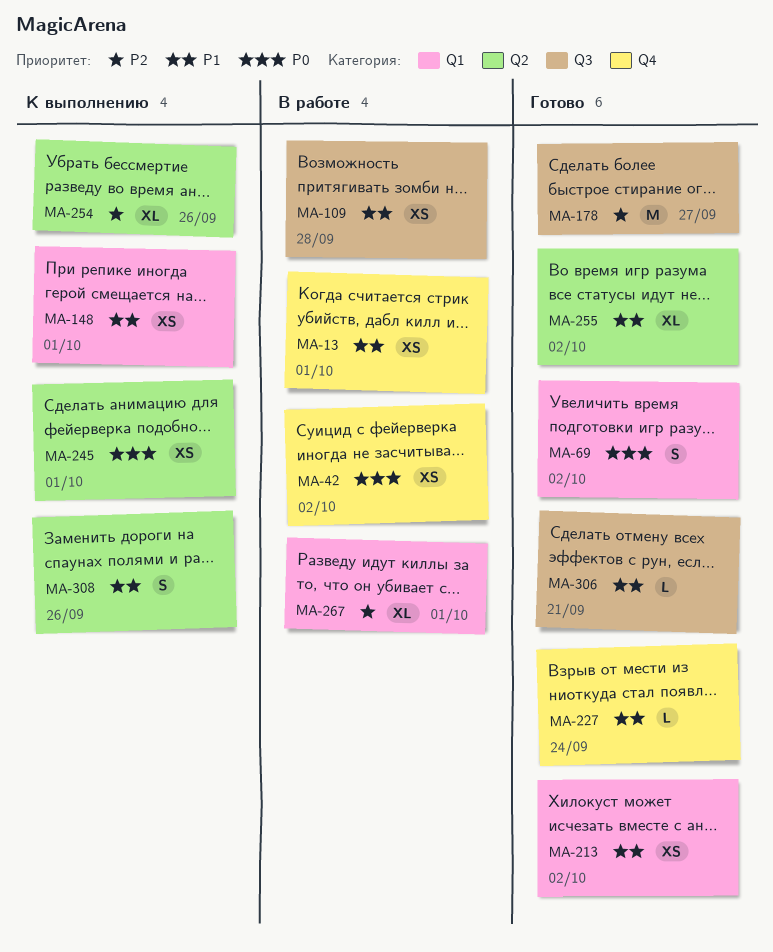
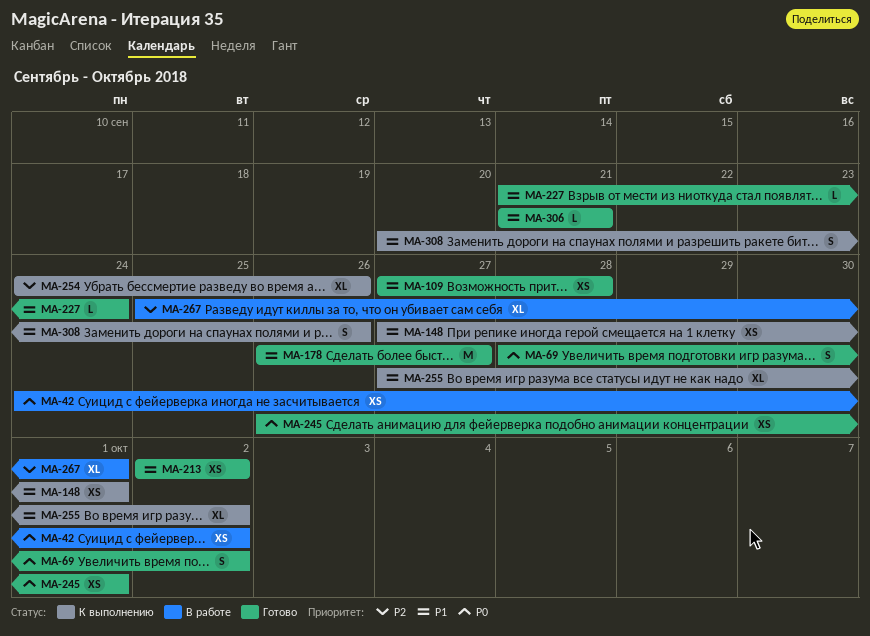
MA-13: present -> none
MA-109, status: В работе -> Готово
MA-178, priority: P2 -> P1
MA-245, status: К выполнению -> Готово
MA-255, status: Готово -> К выполнению

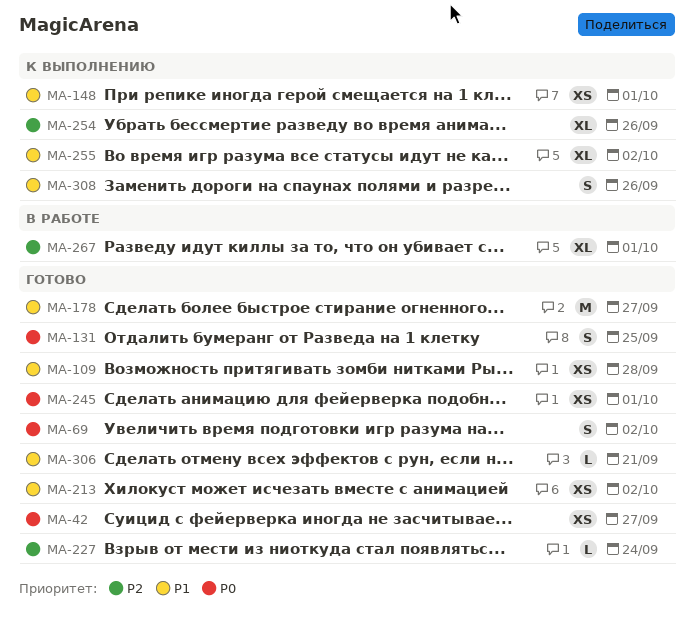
MA-42, status: В работе -> Готово
MA-42, due: Oct 2 -> Sep 27
MA-131: none -> present
MA-227, priority: P1 -> P2

